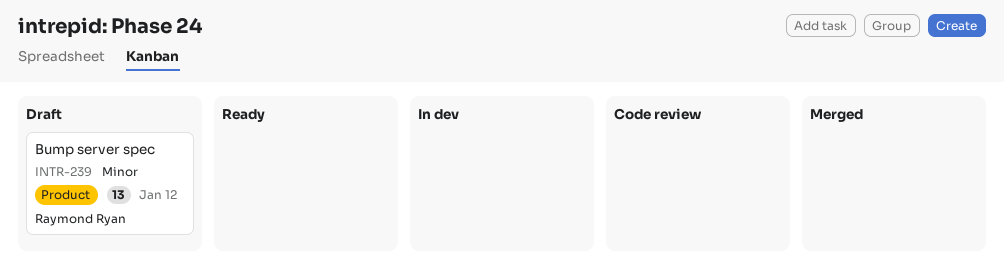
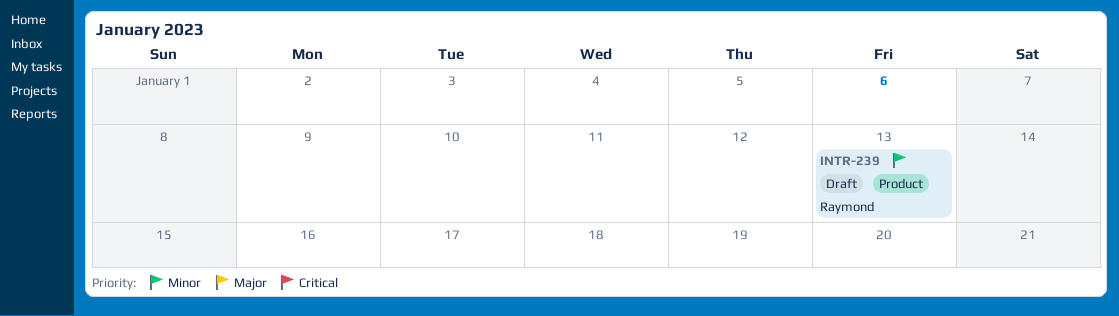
INTR-239, due: Jan 12 -> Jan 13

